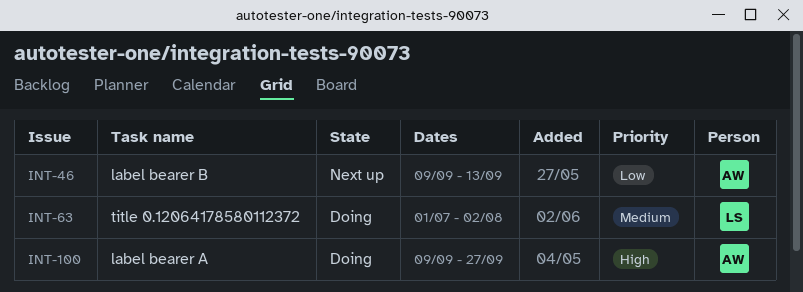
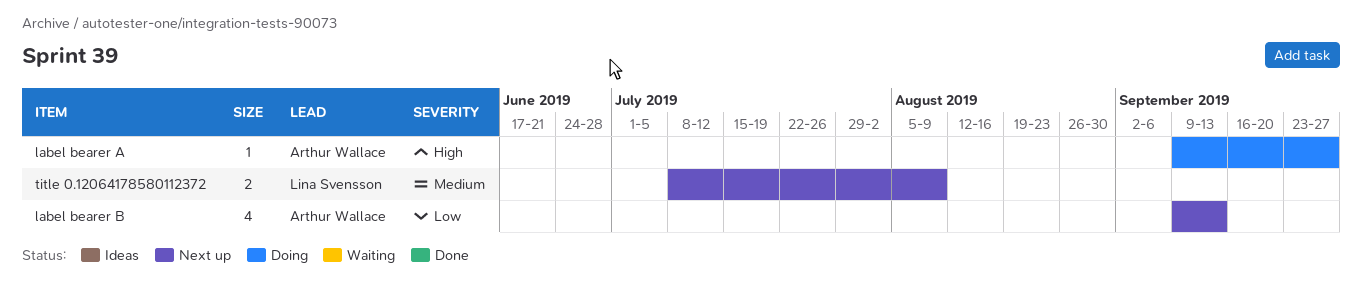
title 0.12064178580112372, status: Doing -> Next up
title 0.12064178580112372, start: Jul 1 -> Jul 8
title 0.12064178580112372, due: Aug 2 -> Aug 9

